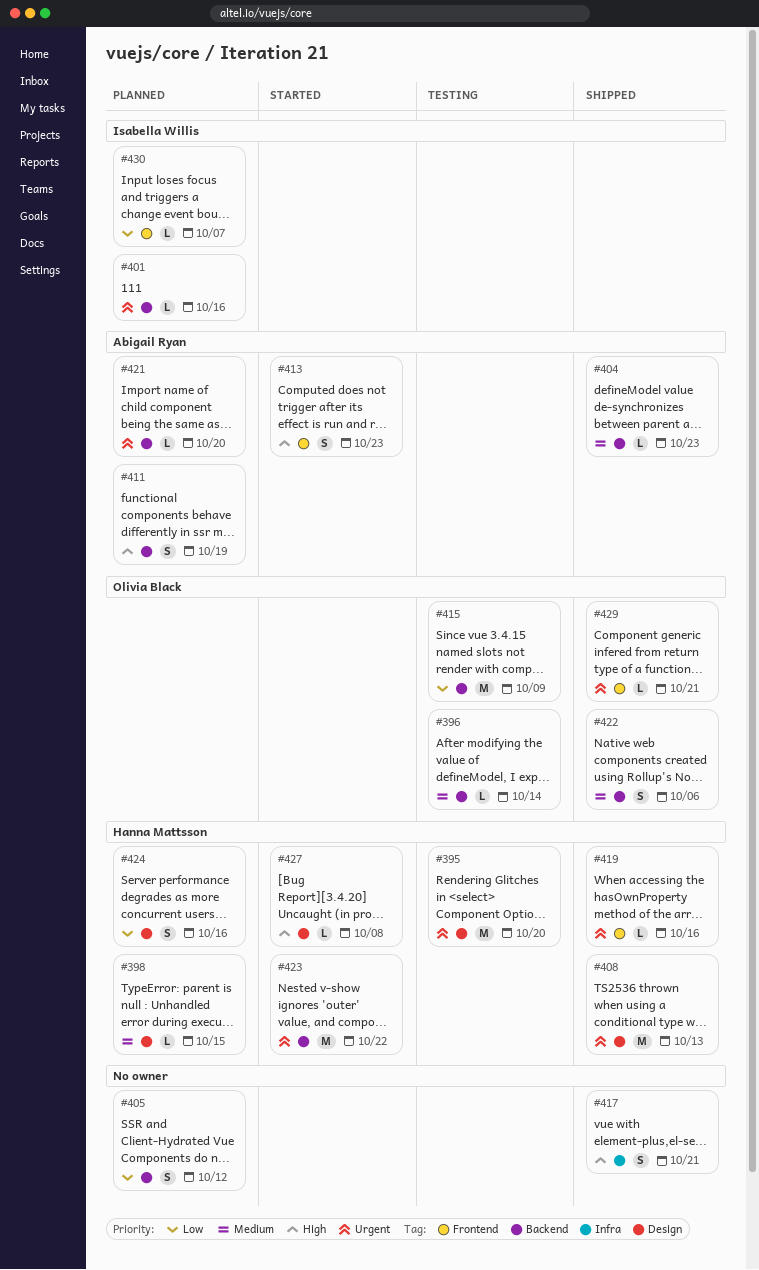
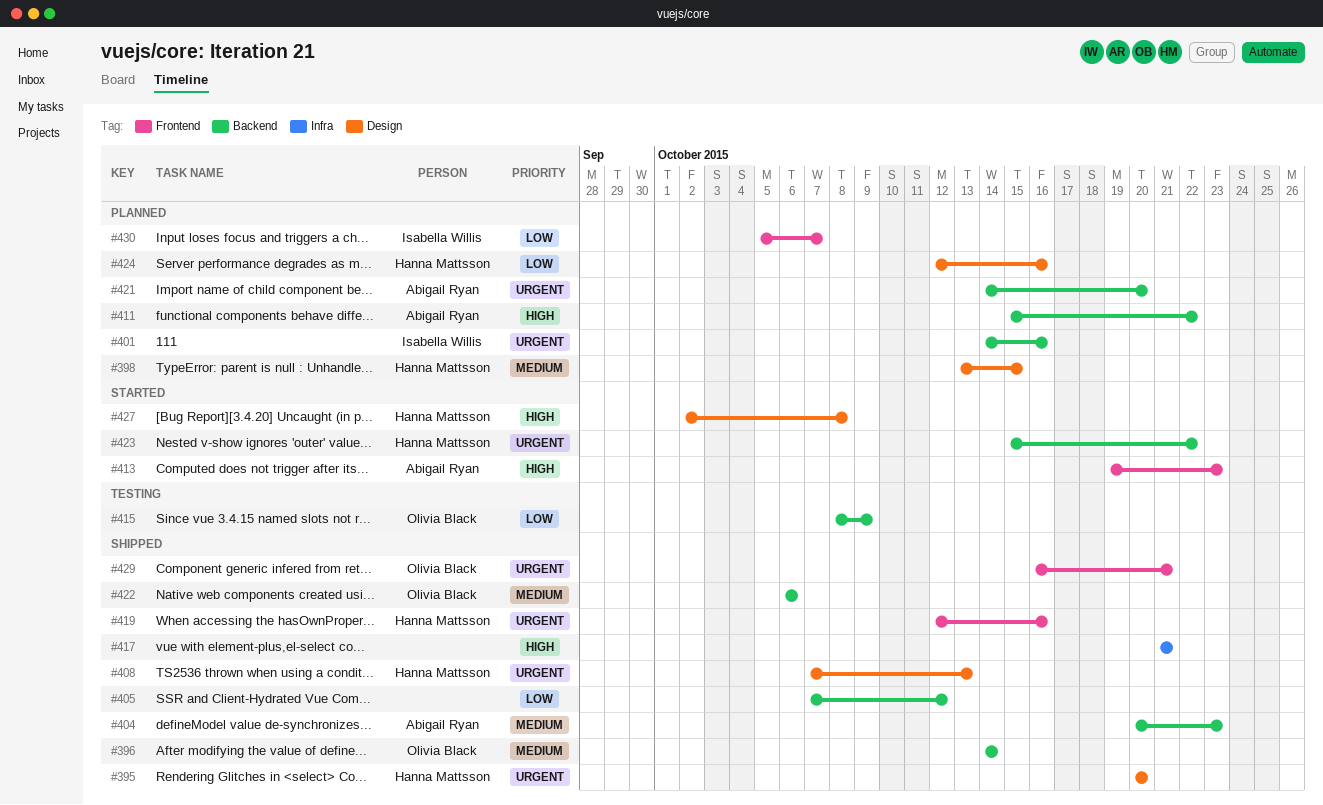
#395, status: Testing -> Shipped
#396, status: Testing -> Shipped
#405, status: Planned -> Shipped
#411, due: Oct 19 -> Oct 22

